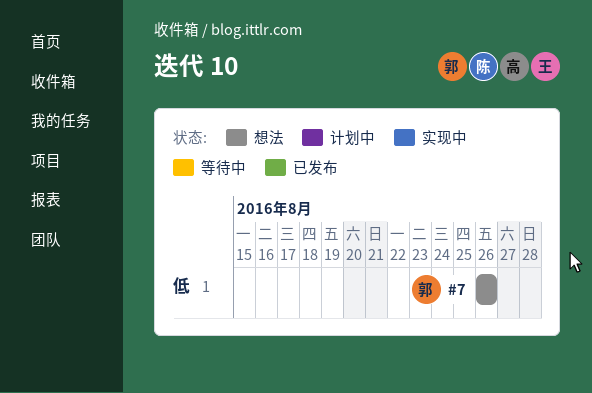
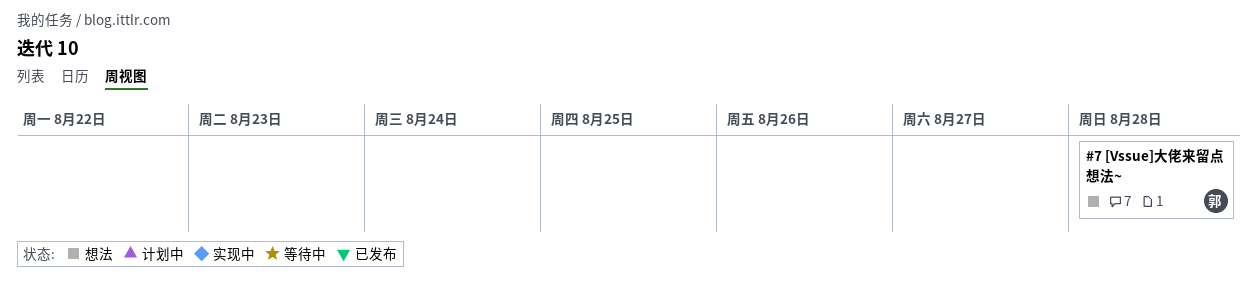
#7, due: Aug 26 -> Aug 28

